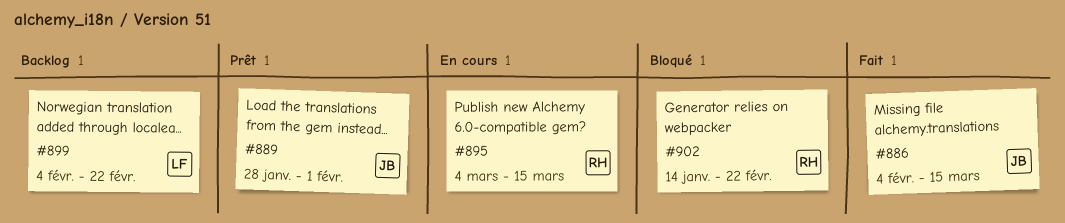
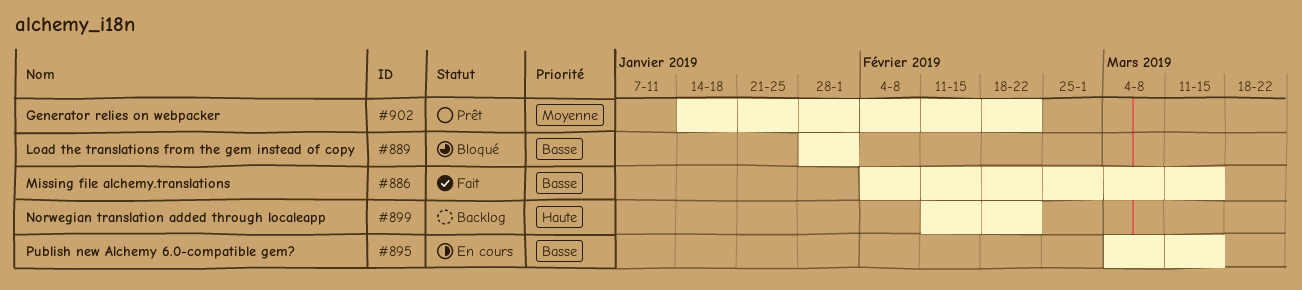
#889, status: Prêt -> Bloqué
#899, start: Feb 4 -> Feb 11
#902, status: Bloqué -> Prêt

